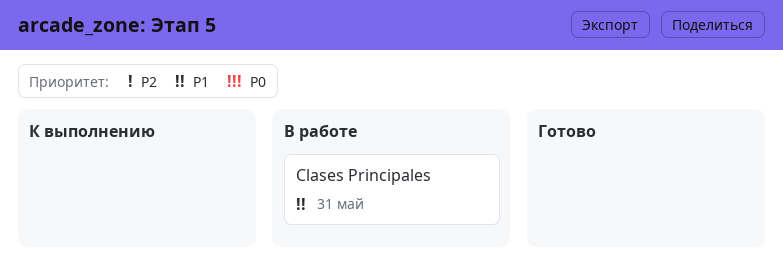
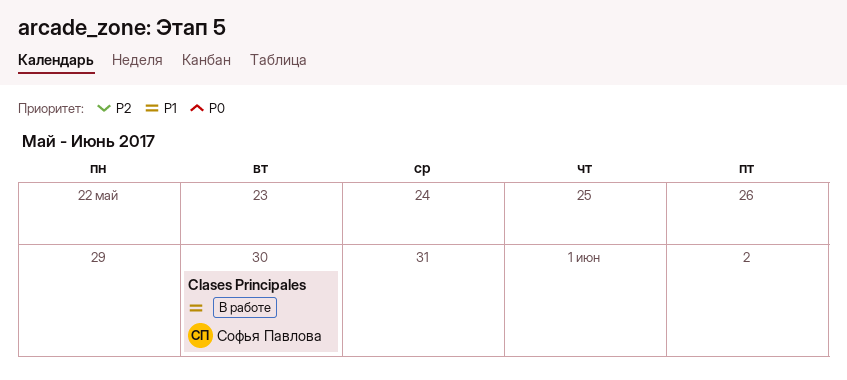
Clases Principales, due: May 31 -> May 30

